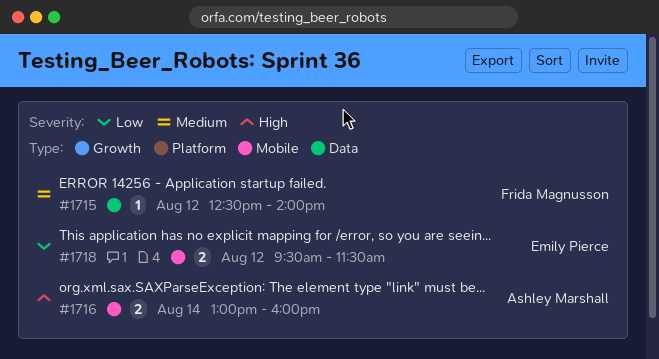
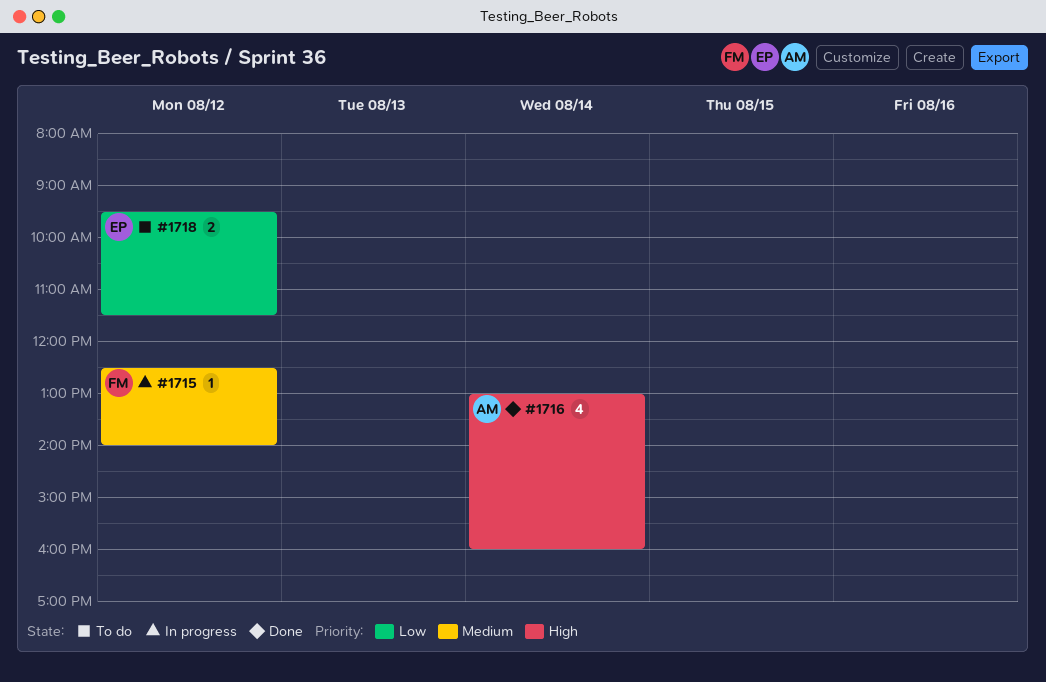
#1716, estimate: 2 -> 4

